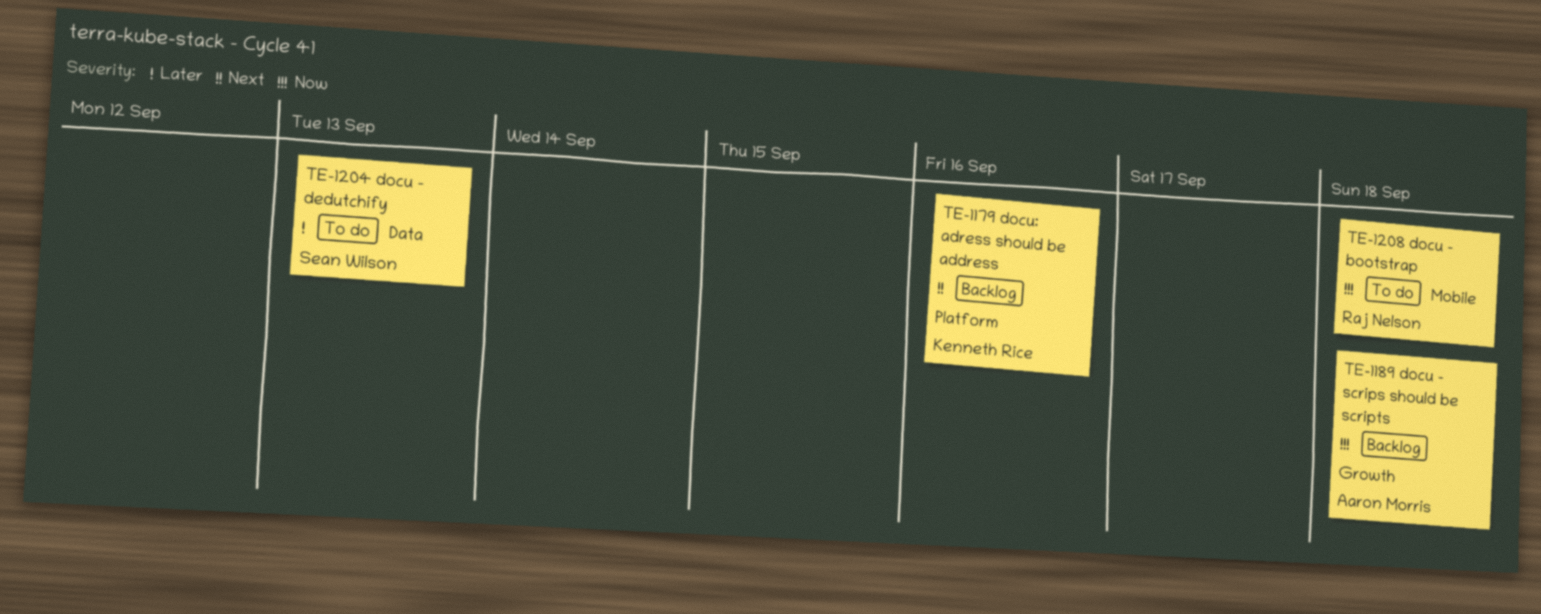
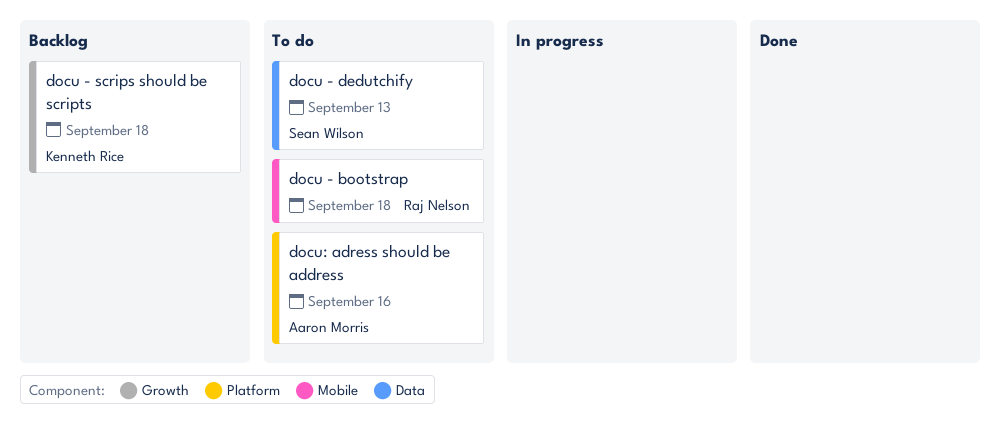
docu - scrips should be scripts, owner: Aaron Morris -> Kenneth Rice
docu: adress should be address, status: Backlog -> To do
docu: adress should be address, owner: Kenneth Rice -> Aaron Morris

